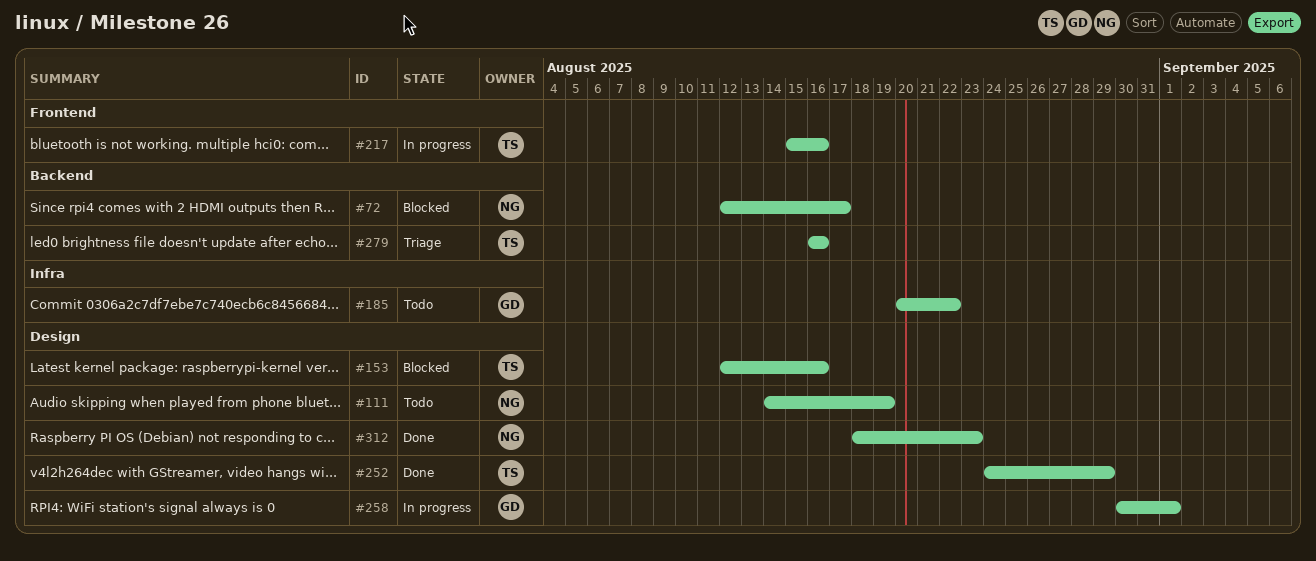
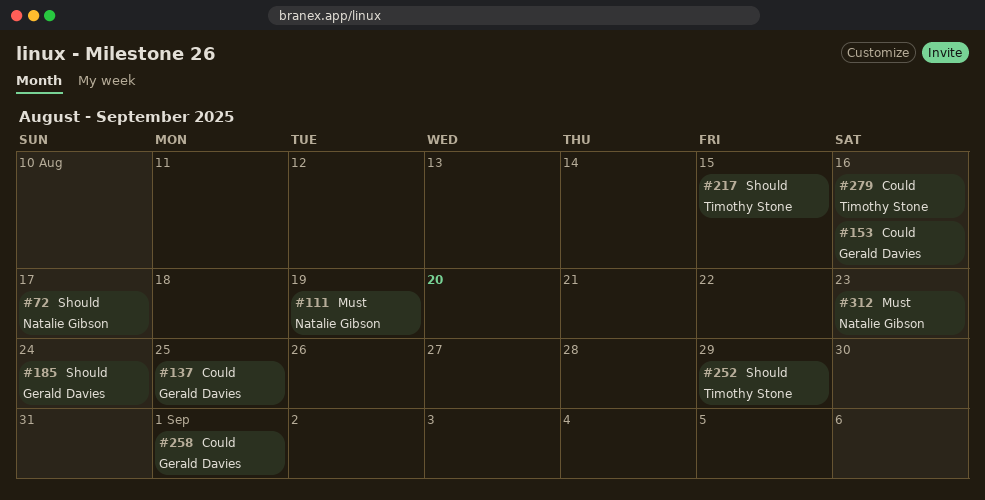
#137: none -> present
#153, owner: Timothy Stone -> Gerald Davies
#185, due: Aug 22 -> Aug 24
#217, due: Aug 16 -> Aug 15

